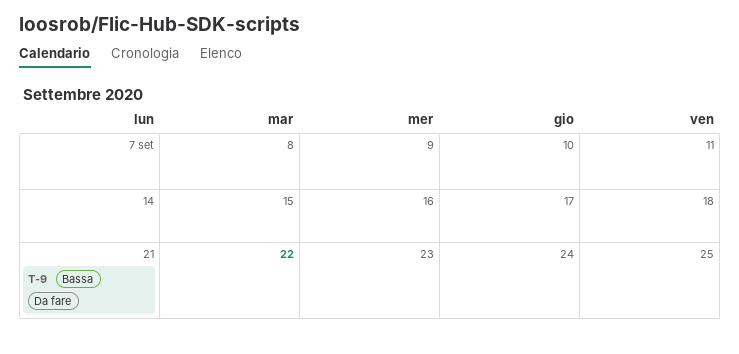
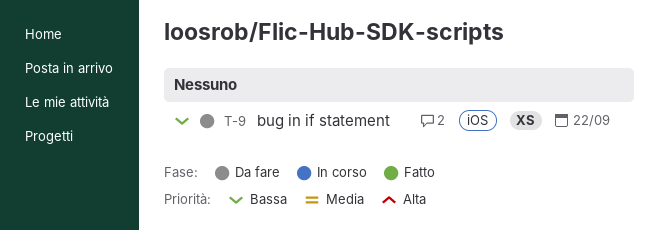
T-9, due: Sep 21 -> Sep 22

